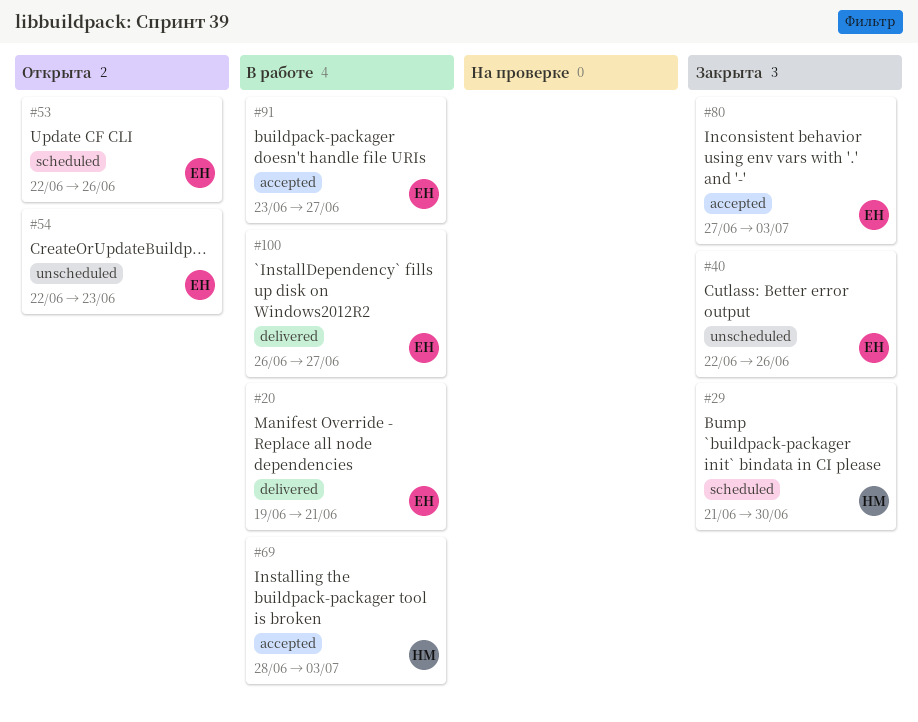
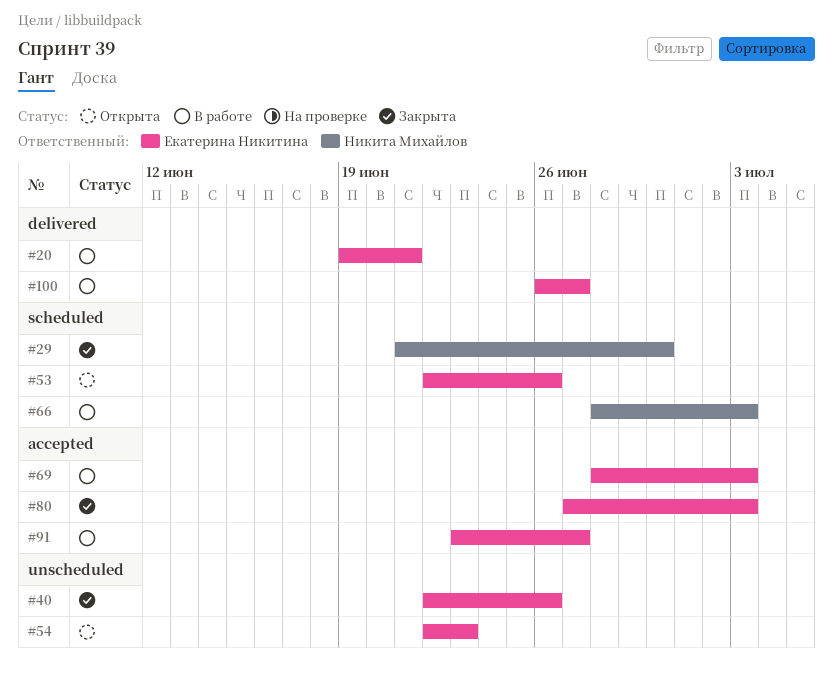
#66: none -> present
#69, owner: Никита Михайлов -> Екатерина Никитина

